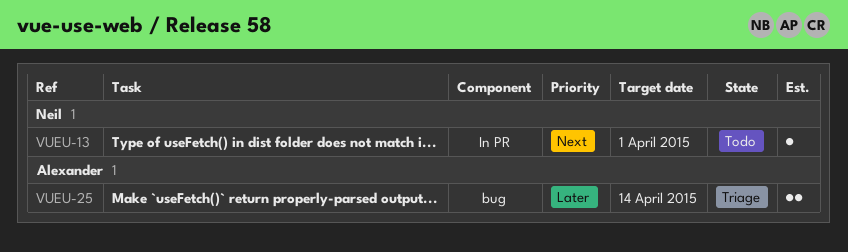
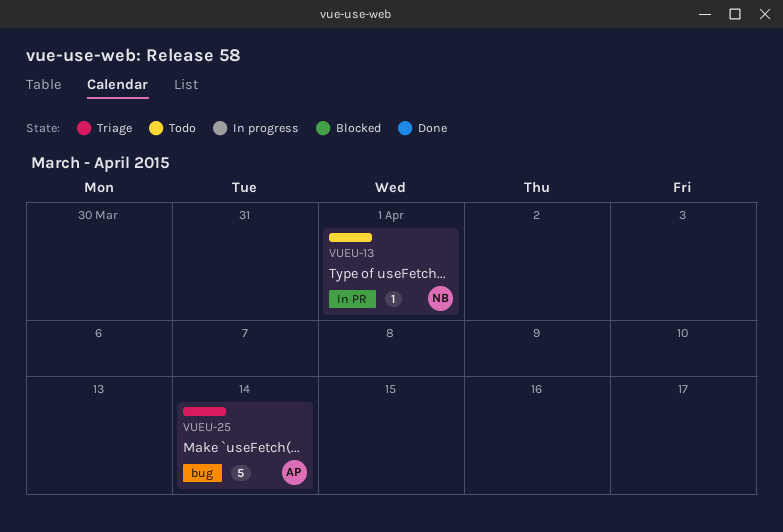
VUEU-25, estimate: 2 -> 5

